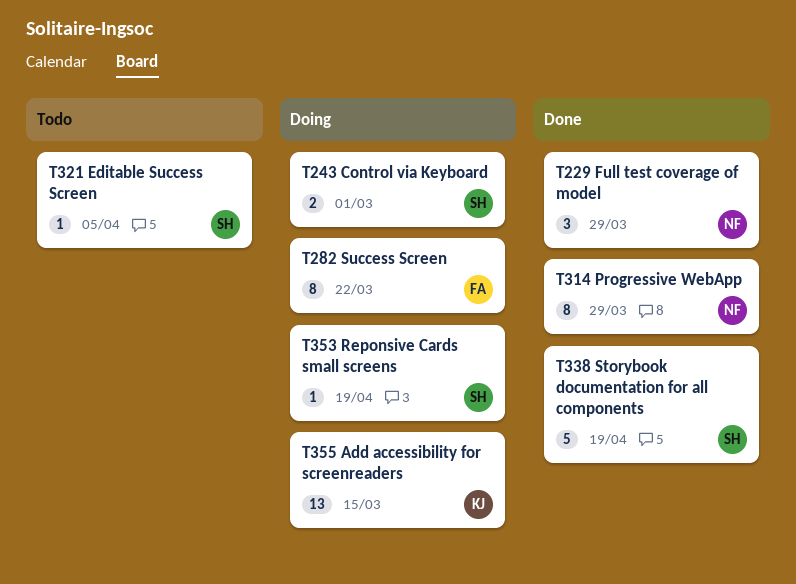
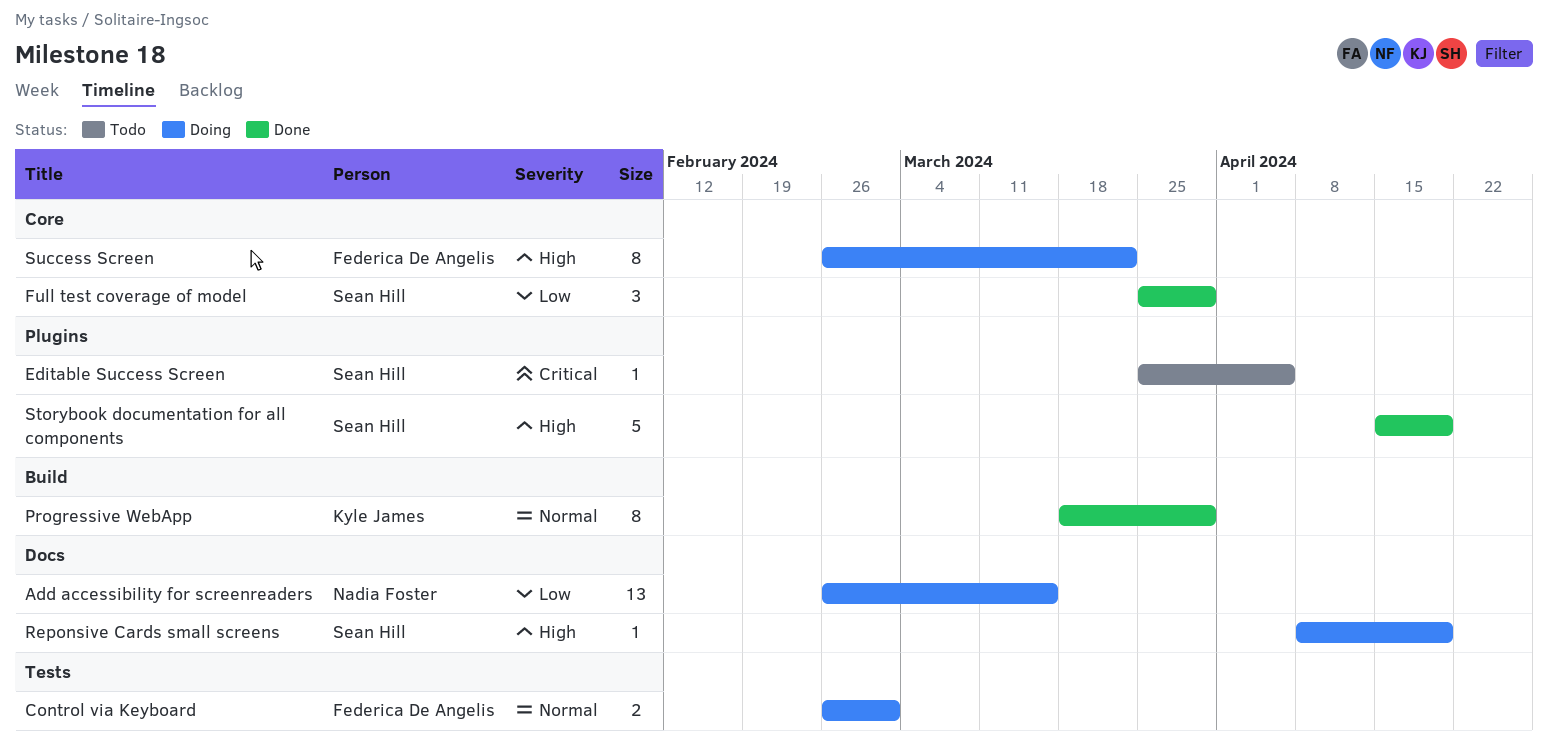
Add accessibility for screenreaders, owner: Kyle James -> Nadia Foster
Control via Keyboard, owner: Sean Hill -> Federica De Angelis
Full test coverage of model, owner: Nadia Foster -> Sean Hill
Progressive WebApp, owner: Nadia Foster -> Kyle James

